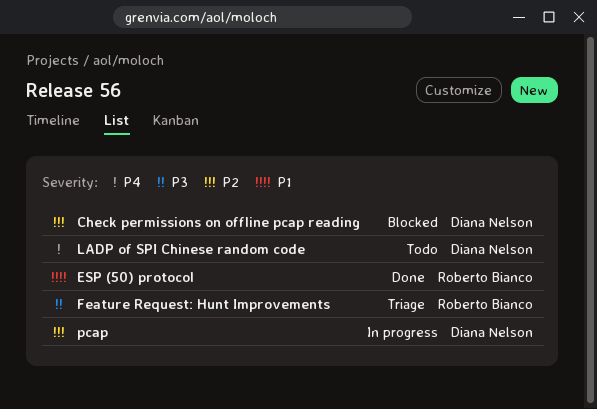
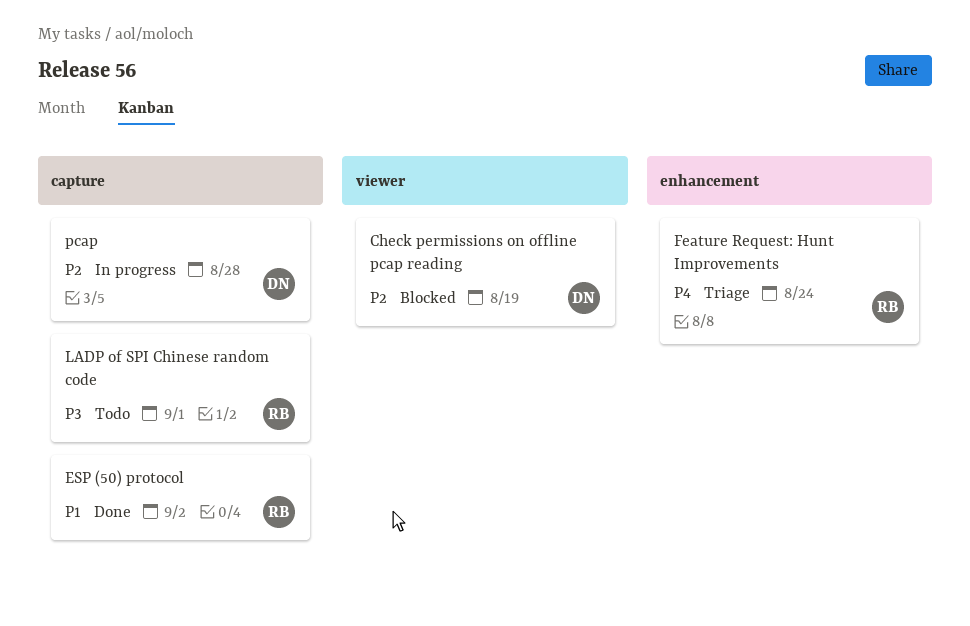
Feature Request: Hunt Improvements, priority: P3 -> P4
LADP of SPI Chinese random code, owner: Diana Nelson -> Roberto Bianco
LADP of SPI Chinese random code, priority: P4 -> P3

